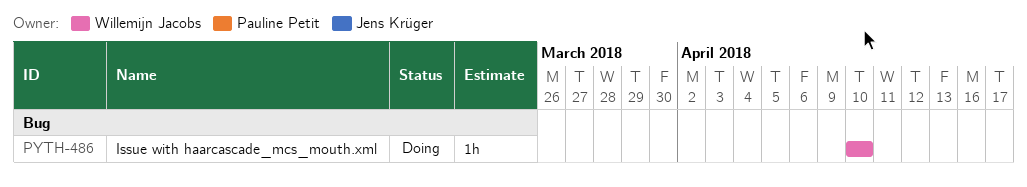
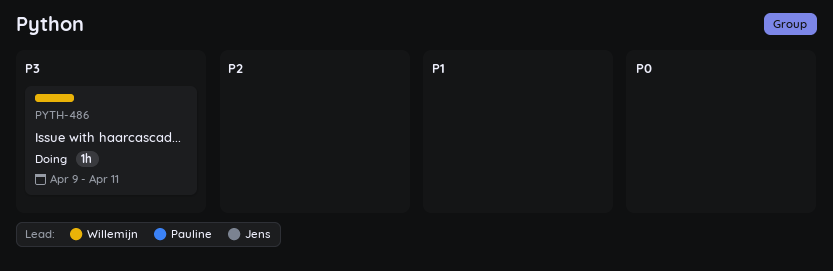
PYTH-486, start: Apr 10 -> Apr 9
PYTH-486, due: Apr 10 -> Apr 11

